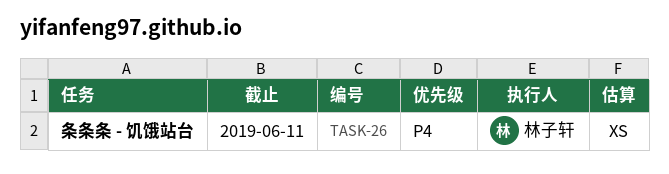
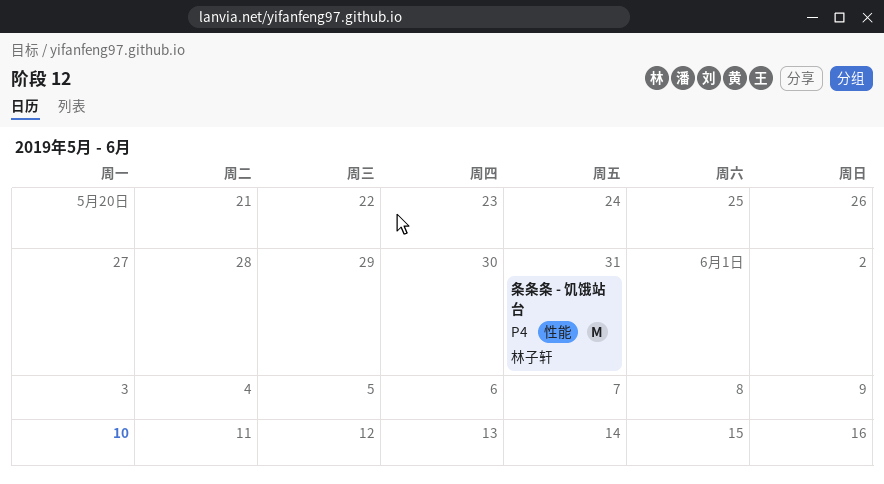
条条条 - 饥饿站台, estimate: XS -> M
条条条 - 饥饿站台, due: Jun 11 -> May 31

